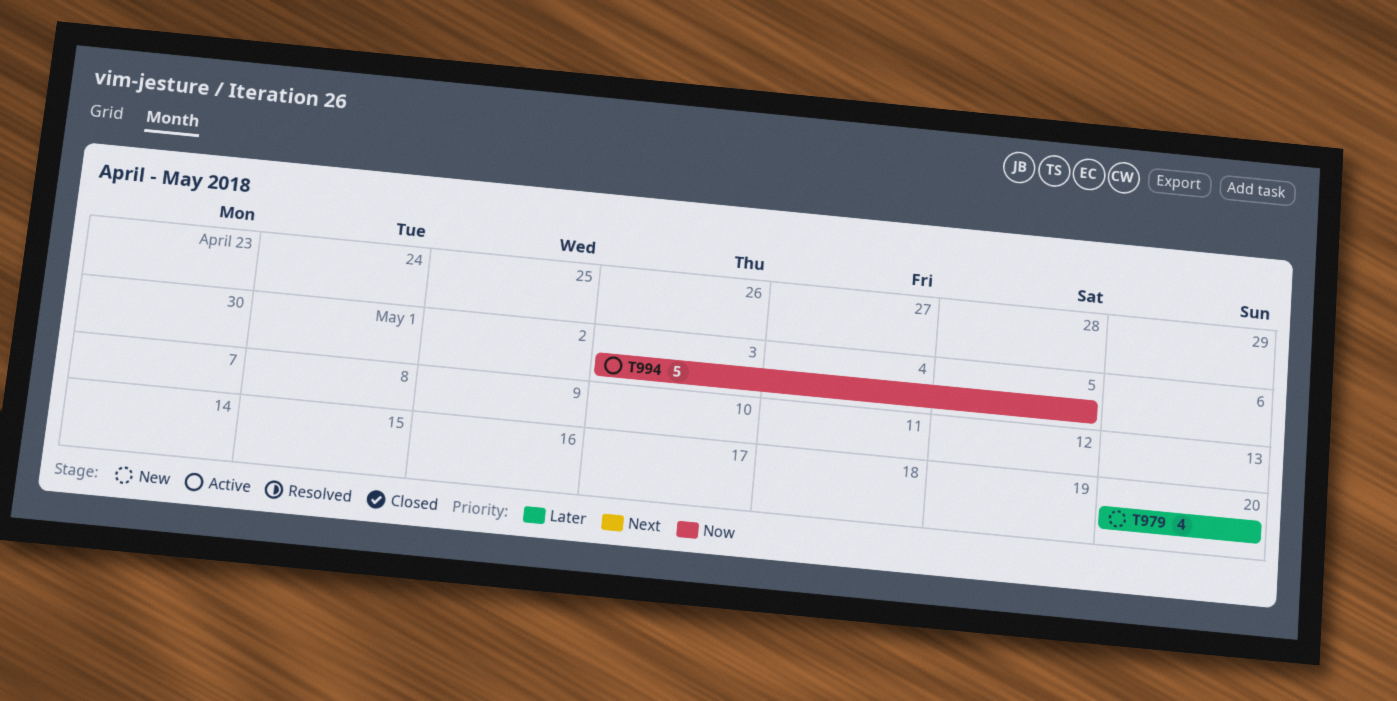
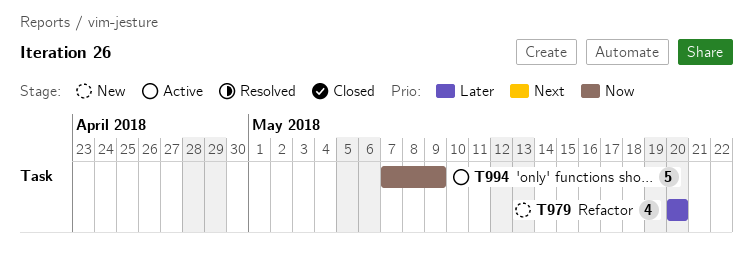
T994, start: May 3 -> May 7
T994, due: May 5 -> May 9

